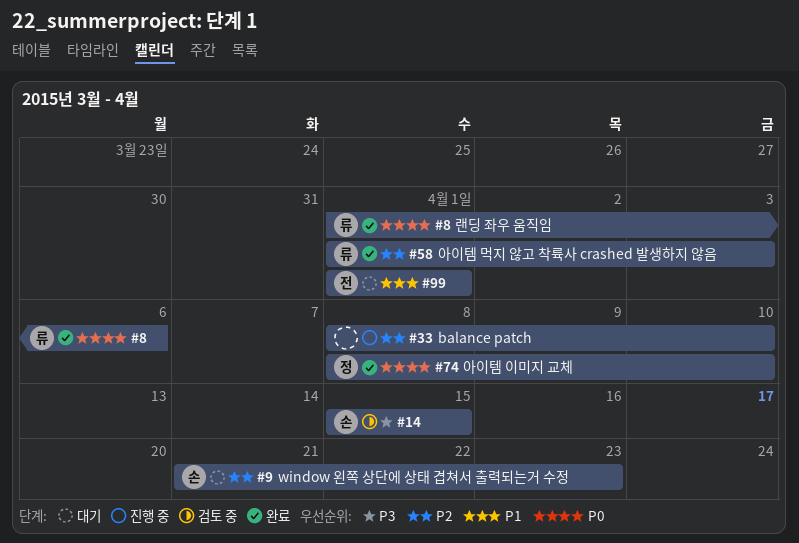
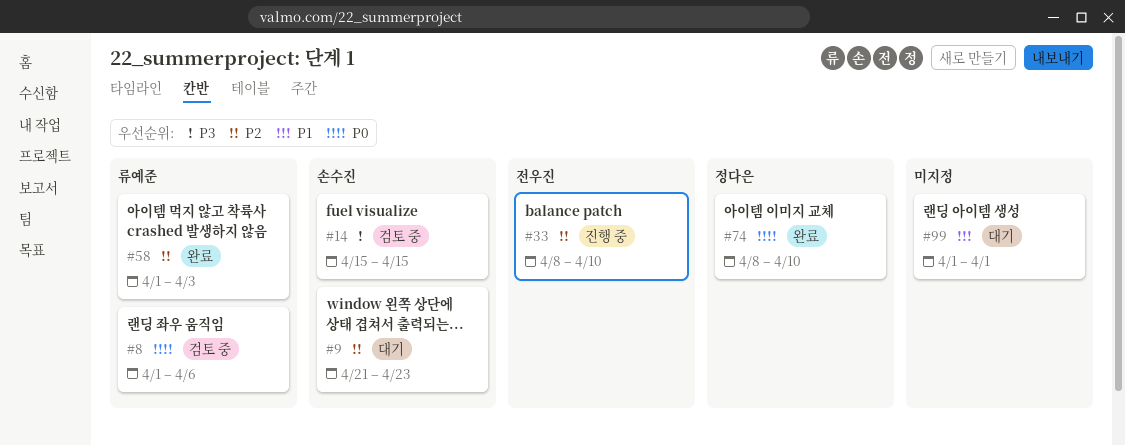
#8, status: 완료 -> 검토 중
#33, owner: none -> 전우진
#99, owner: 전우진 -> none

